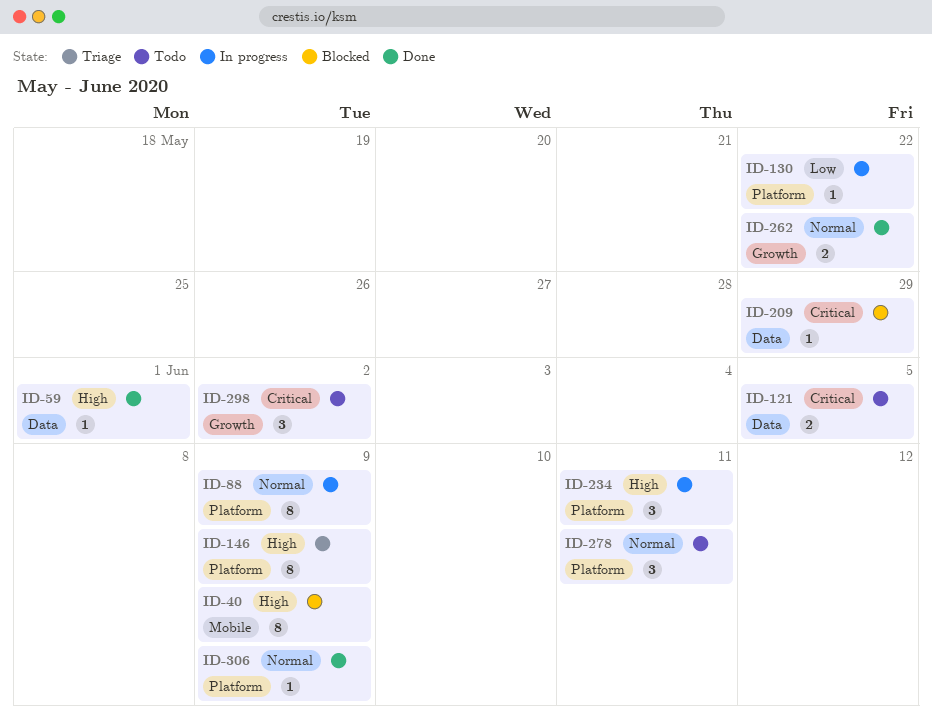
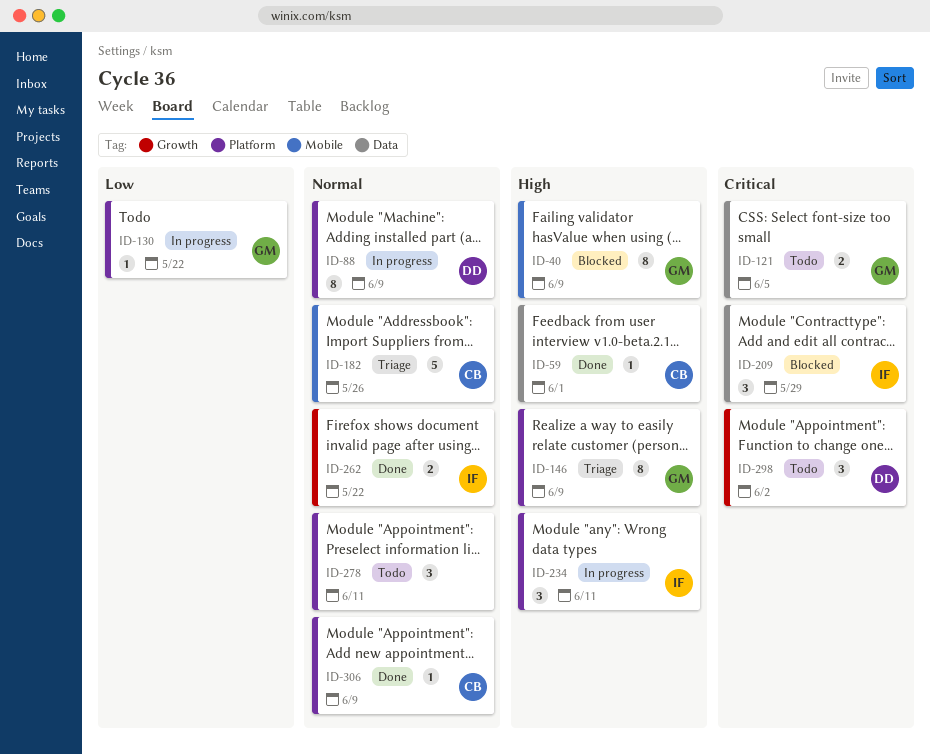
ID-182: none -> present
ID-209, estimate: 1 -> 3

